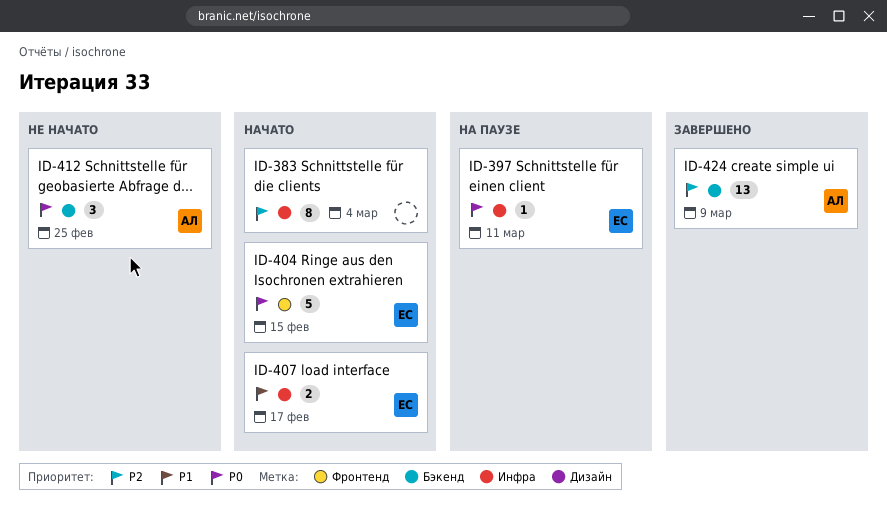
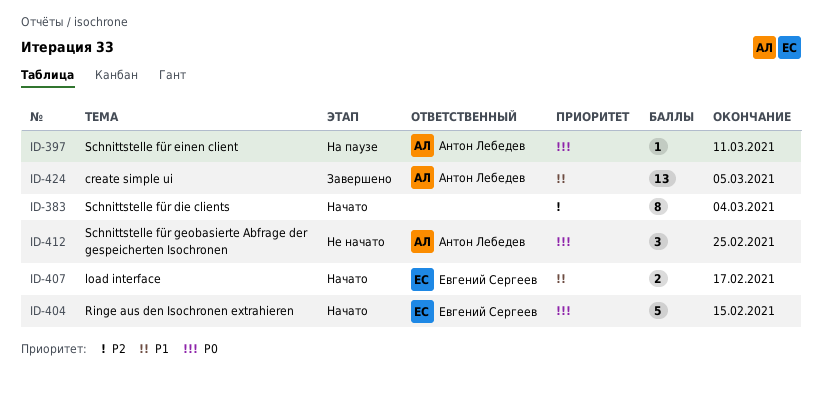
ID-397, owner: Евгений Сергеев -> Антон Лебедев
ID-424, priority: P2 -> P1
ID-424, due: Mar 9 -> Mar 5

